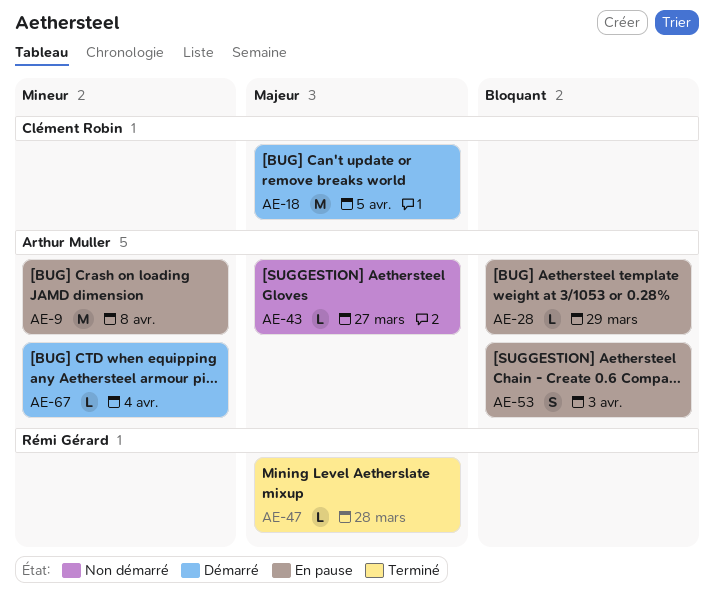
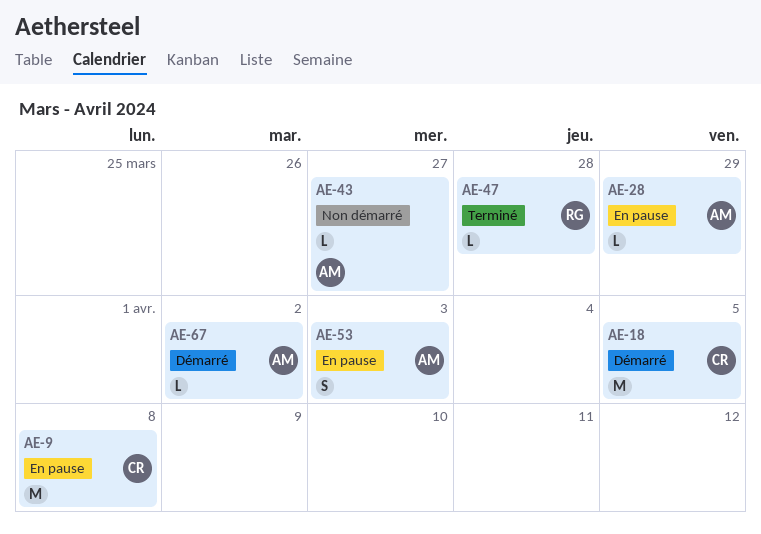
AE-9, owner: Arthur Muller -> Clément Robin
AE-67, due: Apr 4 -> Apr 2

